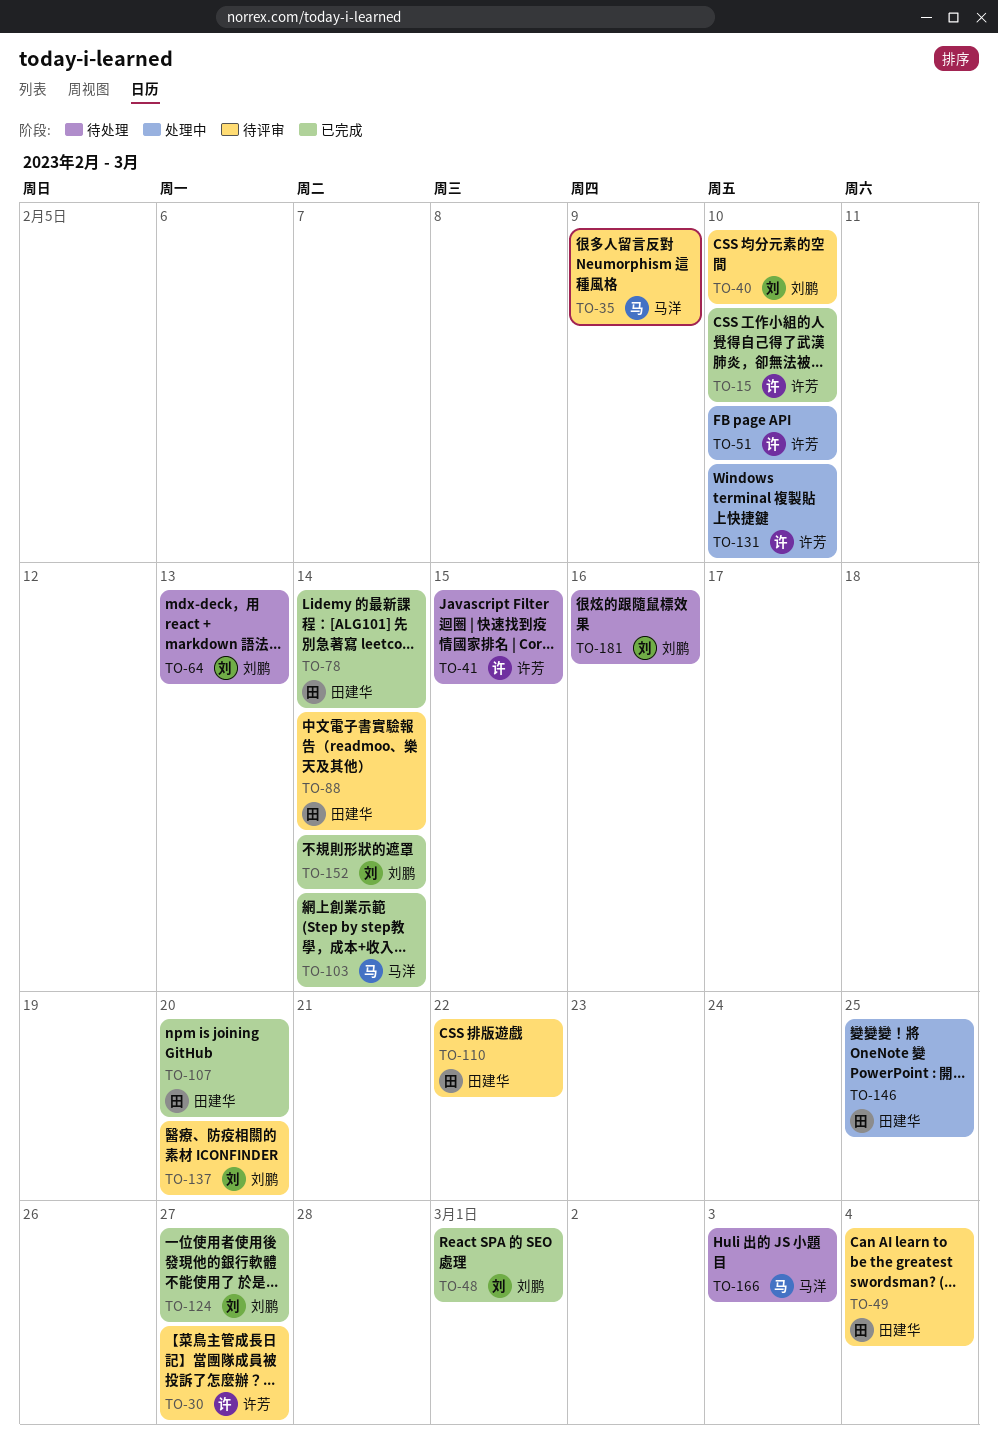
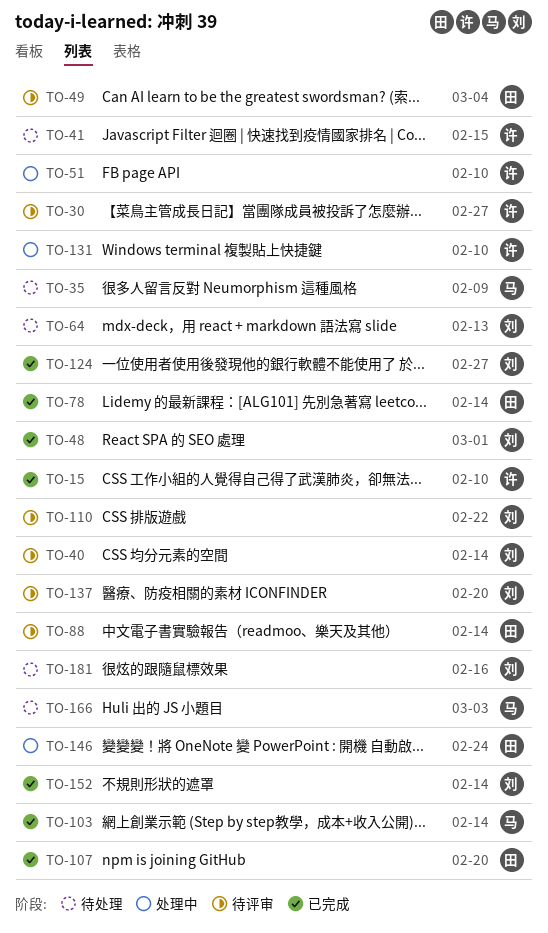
TO-35, status: 待评审 -> 待处理
TO-40, due: Feb 10 -> Feb 14
TO-110, owner: 田建华 -> 刘鹏
TO-146, due: Feb 25 -> Feb 24

